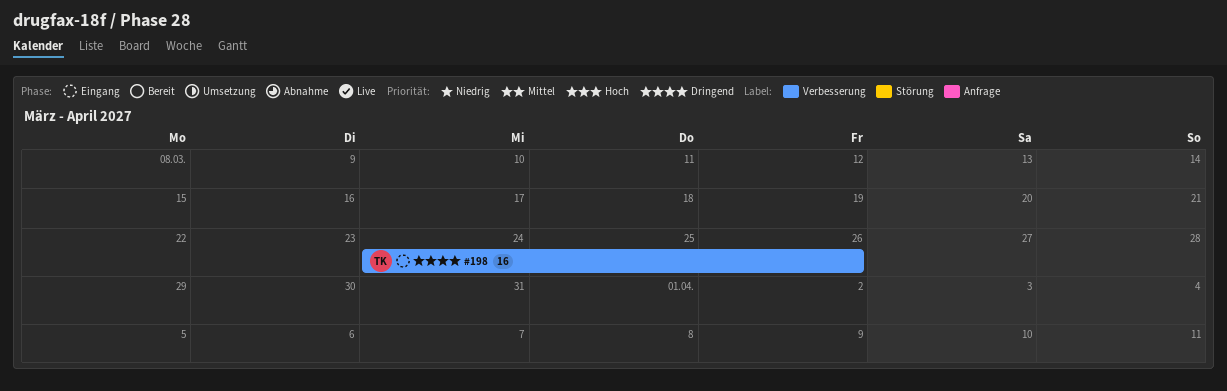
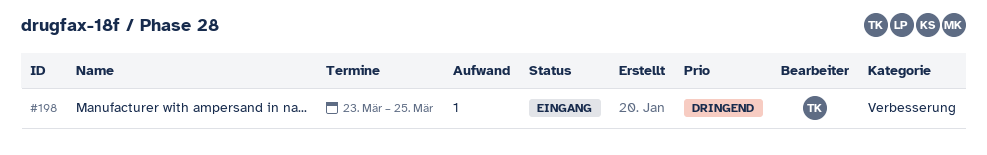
#198, estimate: 16 -> 1
#198, start: Mar 24 -> Mar 23
#198, due: Mar 26 -> Mar 25

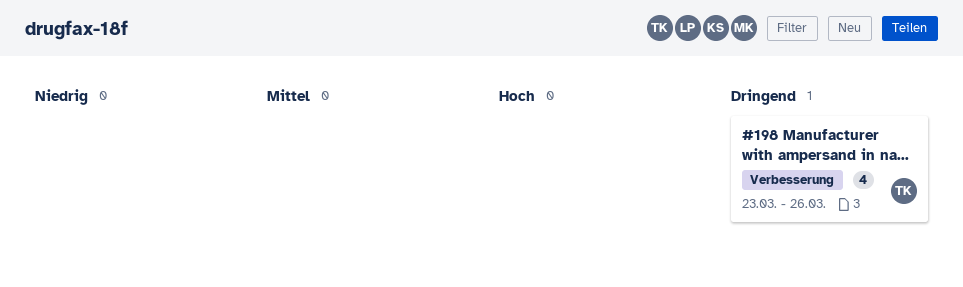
#198, estimate: 1 -> 4
#198, due: Mar 25 -> Mar 26

